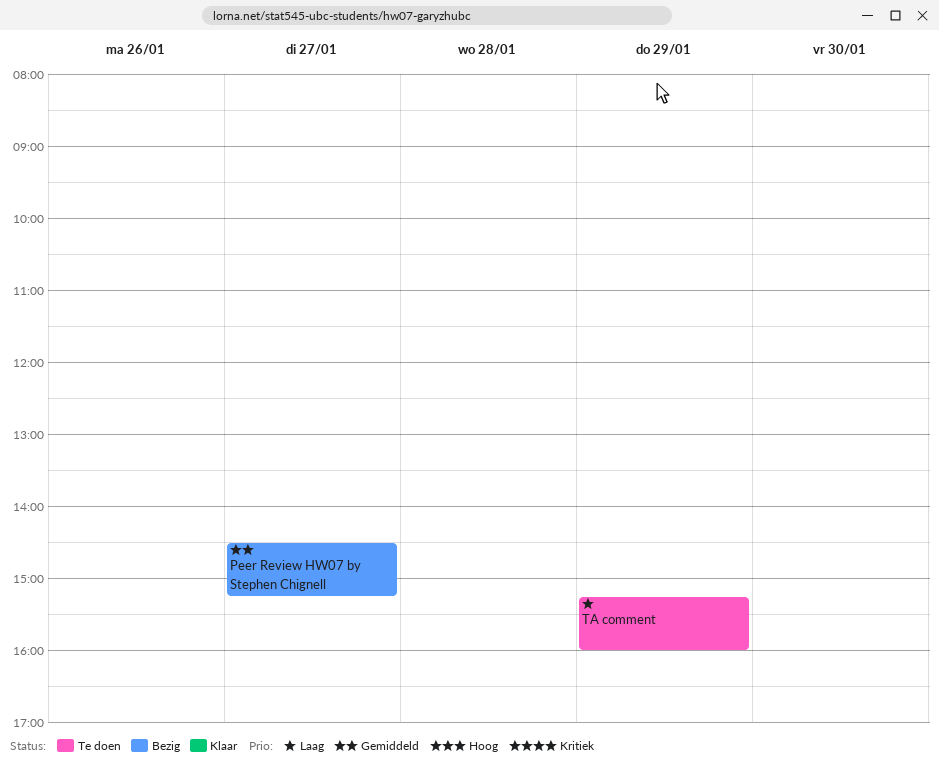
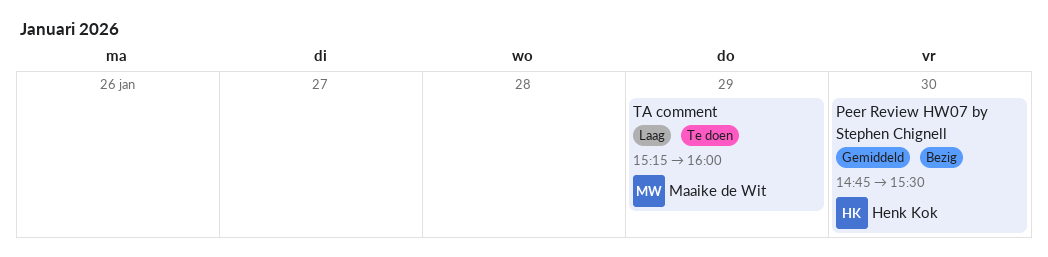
Peer Review HW07 by Stephen Chignell, day: Jan 27 -> Jan 30
Peer Review HW07 by Stephen Chignell, begins: 14:30 -> 14:45
Peer Review HW07 by Stephen Chignell, ends: 15:15 -> 15:30

